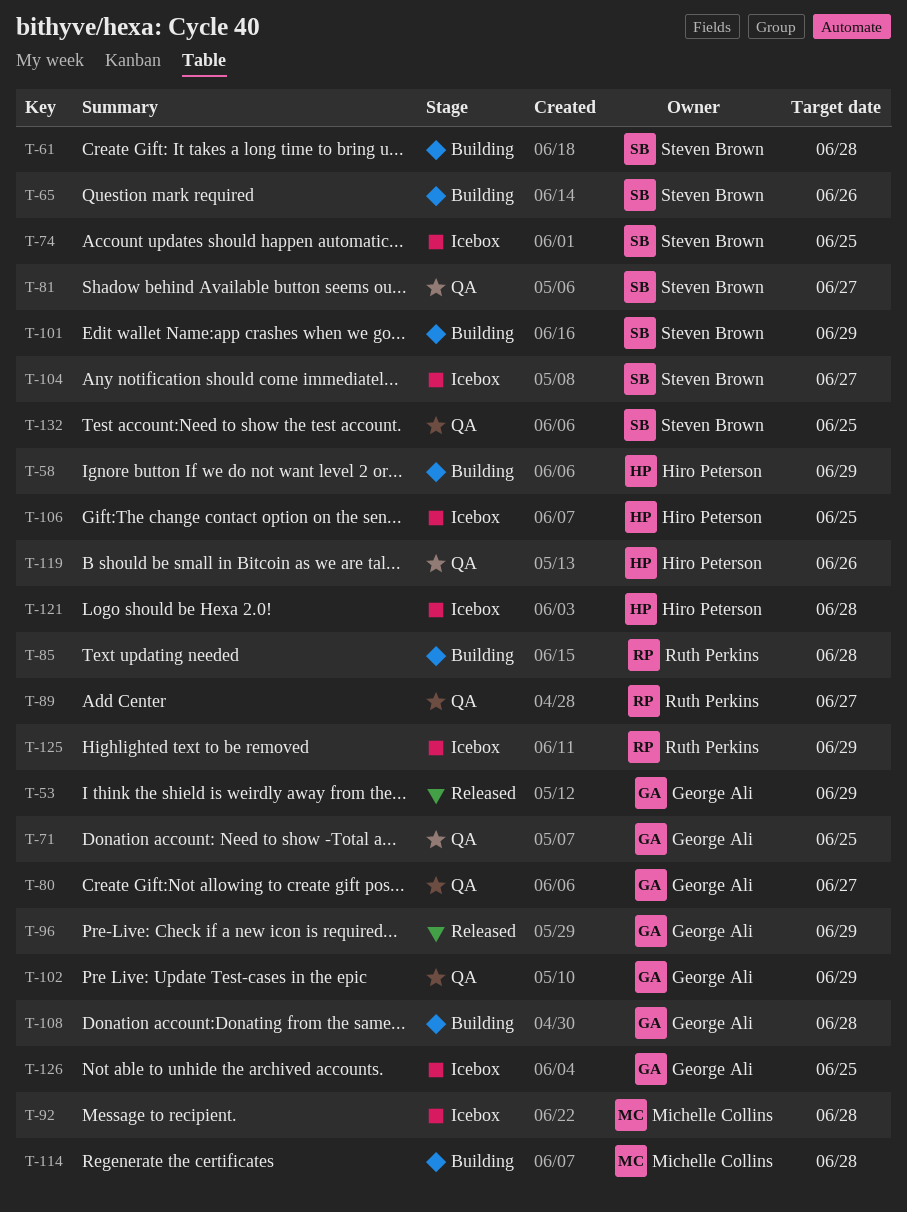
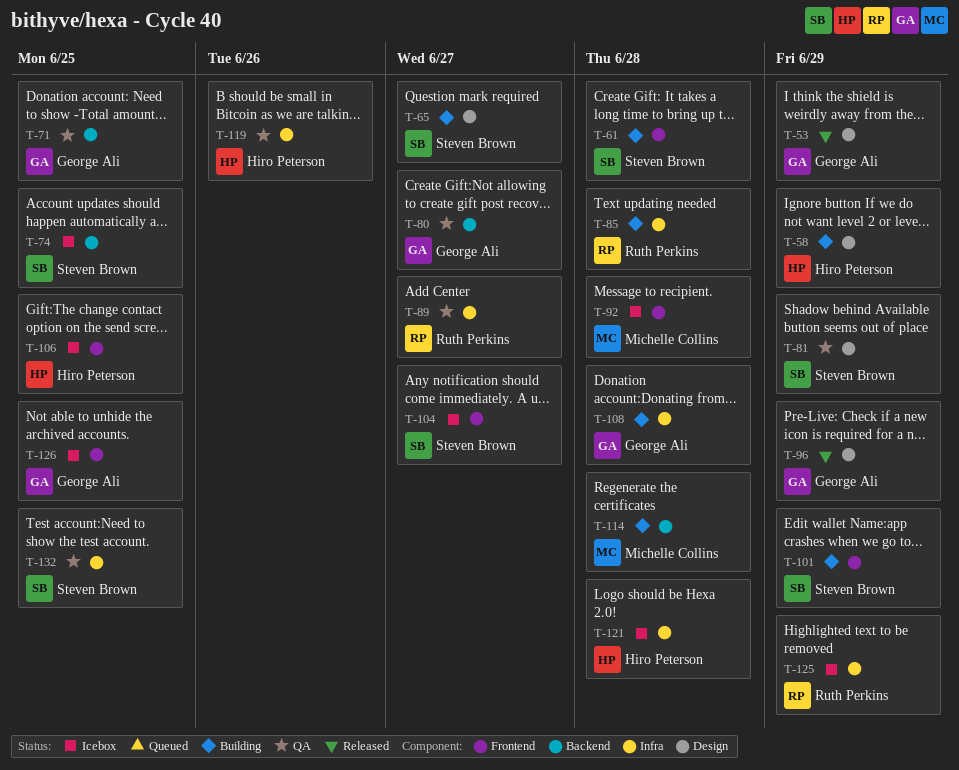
T-65, due: Jun 26 -> Jun 27
T-81, due: Jun 27 -> Jun 29
T-102: present -> none

